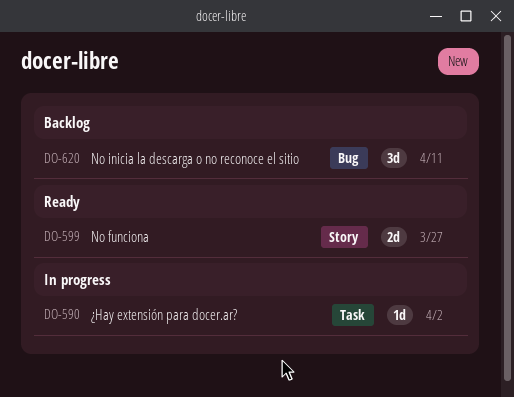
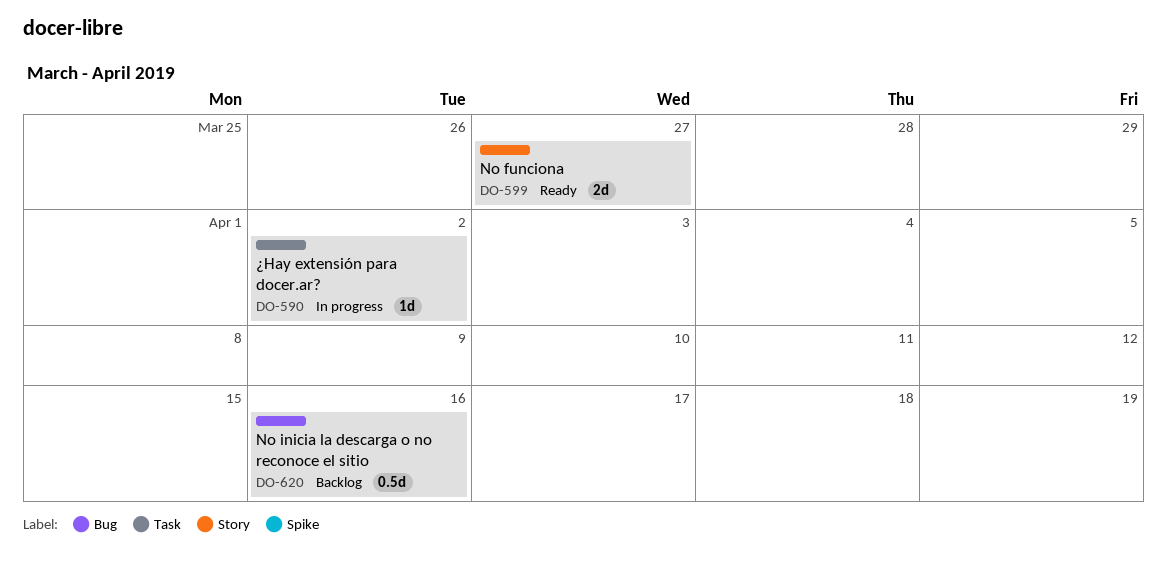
DO-620, estimate: 3d -> 0.5d
DO-620, due: Apr 11 -> Apr 16

